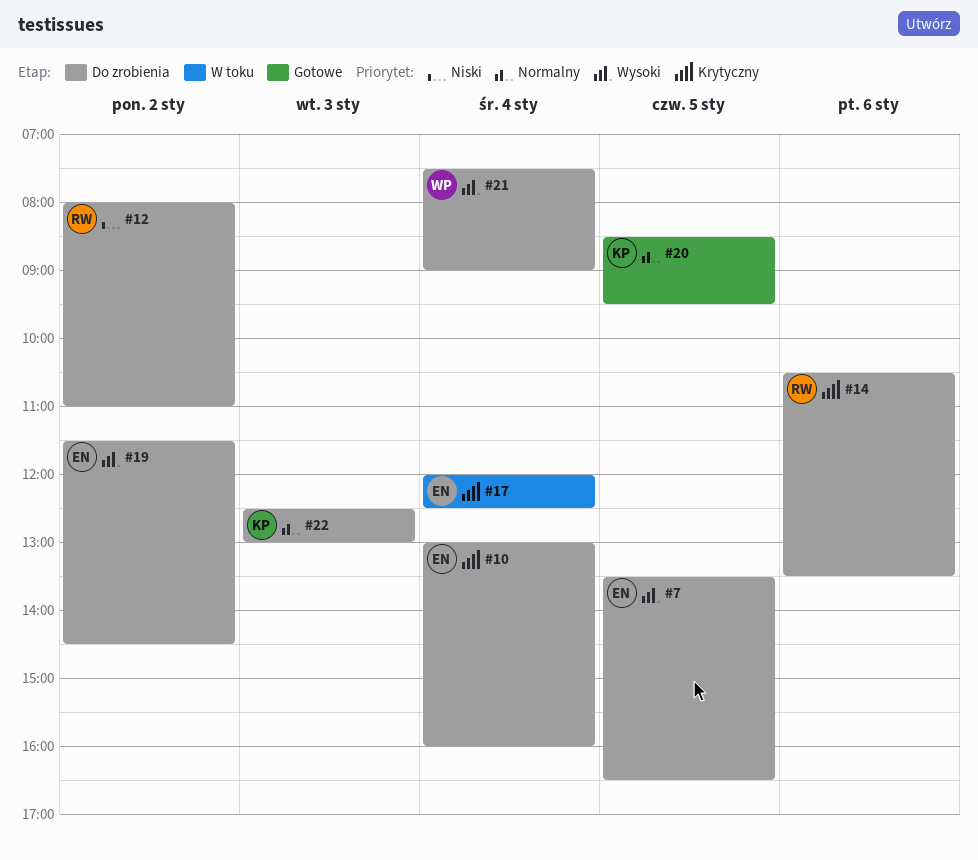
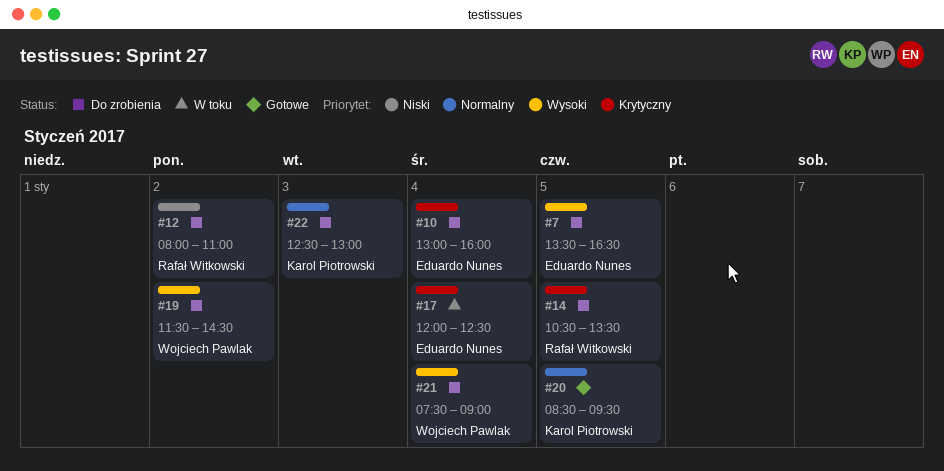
#14, day: Jan 6 -> Jan 5
#19, owner: Eduardo Nunes -> Wojciech Pawlak

